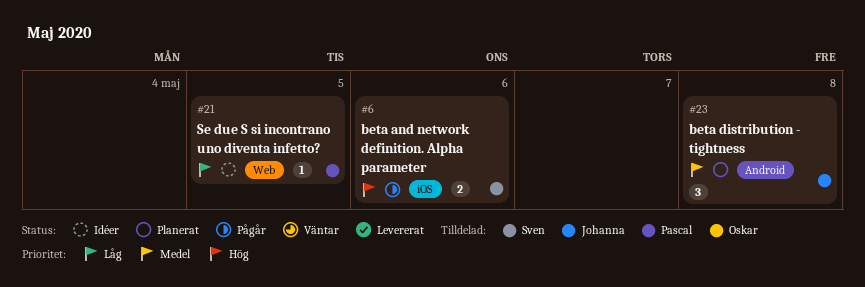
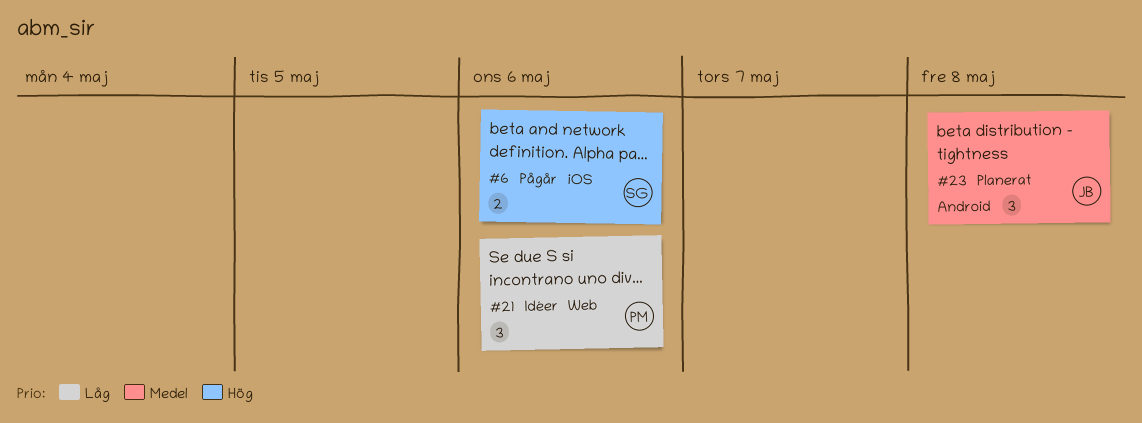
#21, estimate: 1 -> 3
#21, due: May 5 -> May 6

